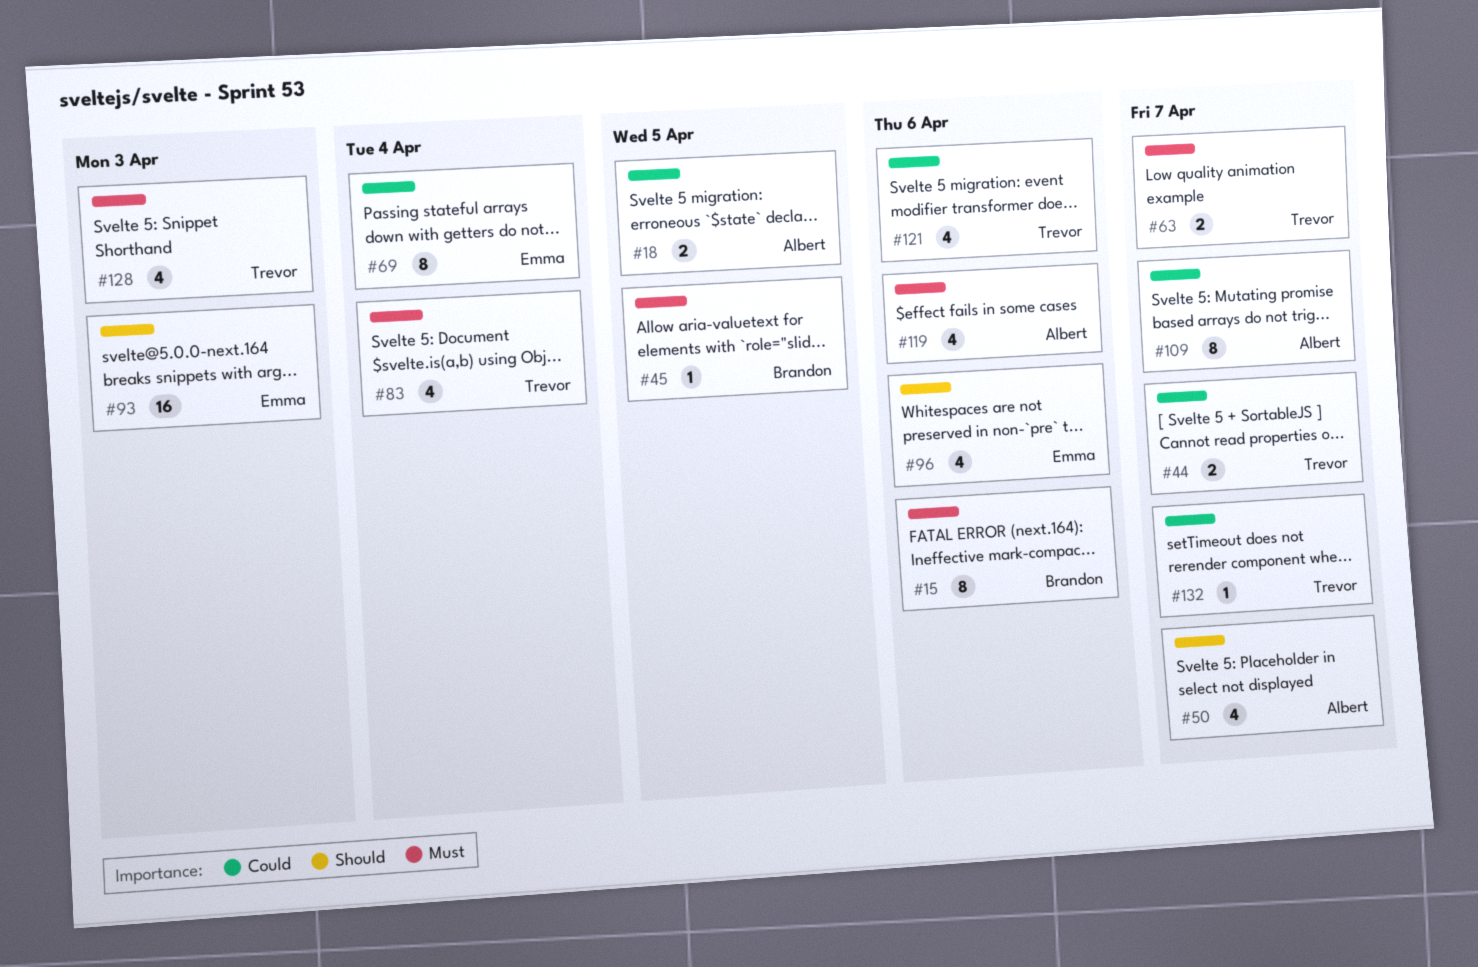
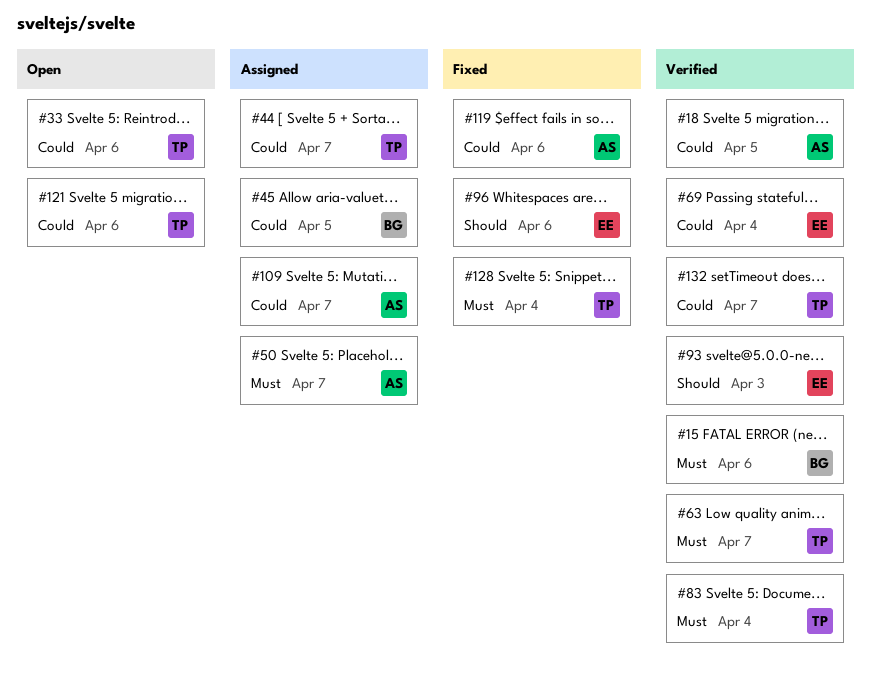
#33: none -> present
#45, priority: Must -> Could
#50, priority: Should -> Must
#119, priority: Must -> Could
#128, due: Apr 3 -> Apr 4

